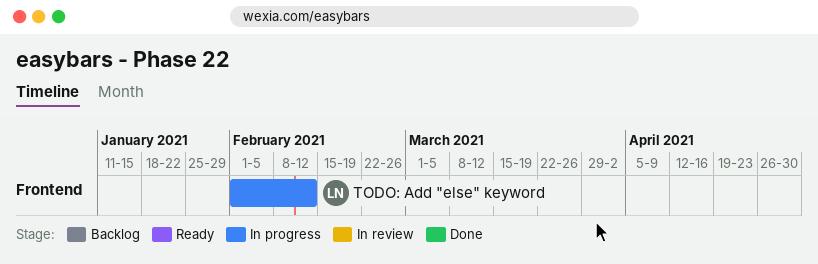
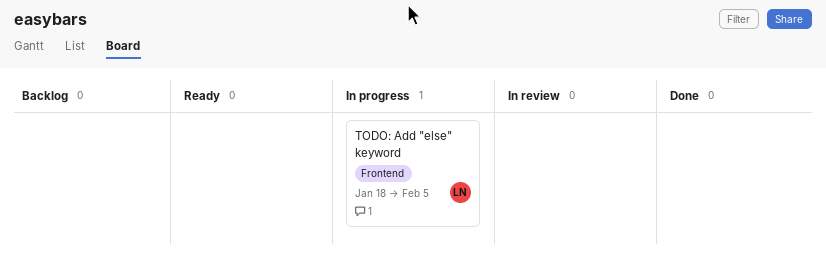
TODO: Add "else" keyword, start: Feb 1 -> Jan 18
TODO: Add "else" keyword, due: Feb 12 -> Feb 5

